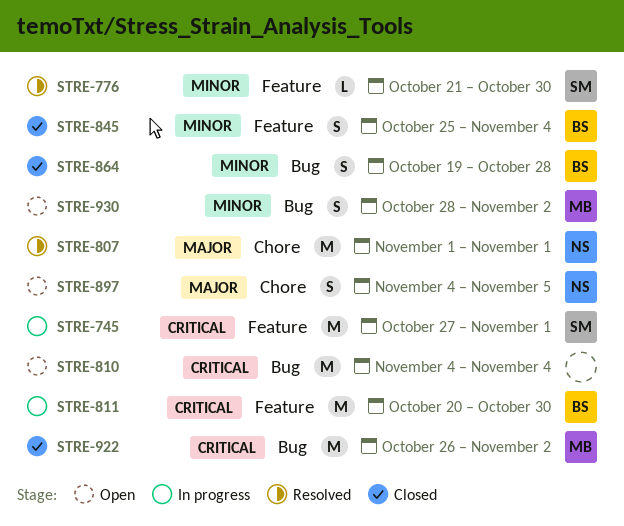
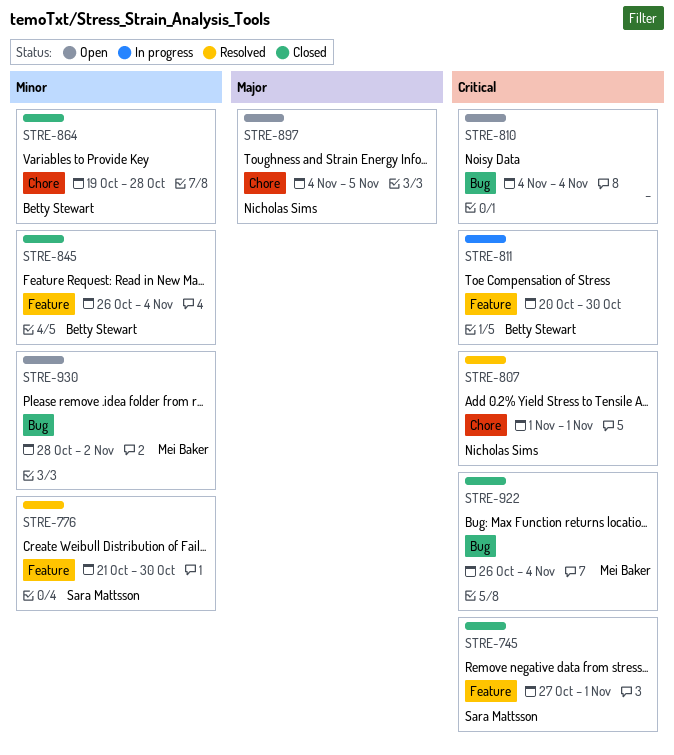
STRE-745, status: In progress -> Closed
STRE-807, priority: Major -> Critical
STRE-845, start: Oct 25 -> Oct 26
STRE-864, label: Bug -> Chore
STRE-922, due: Nov 2 -> Nov 4

